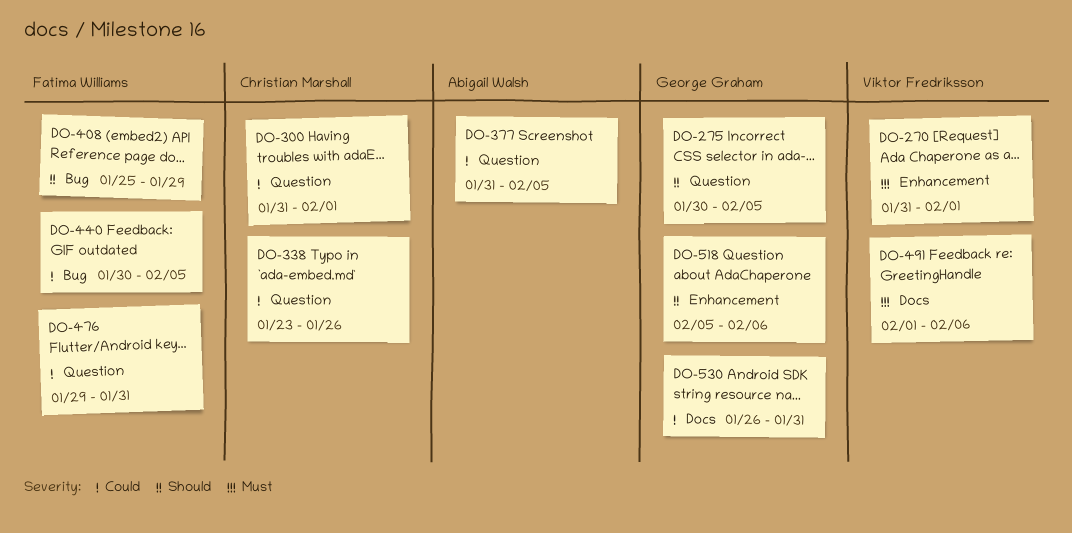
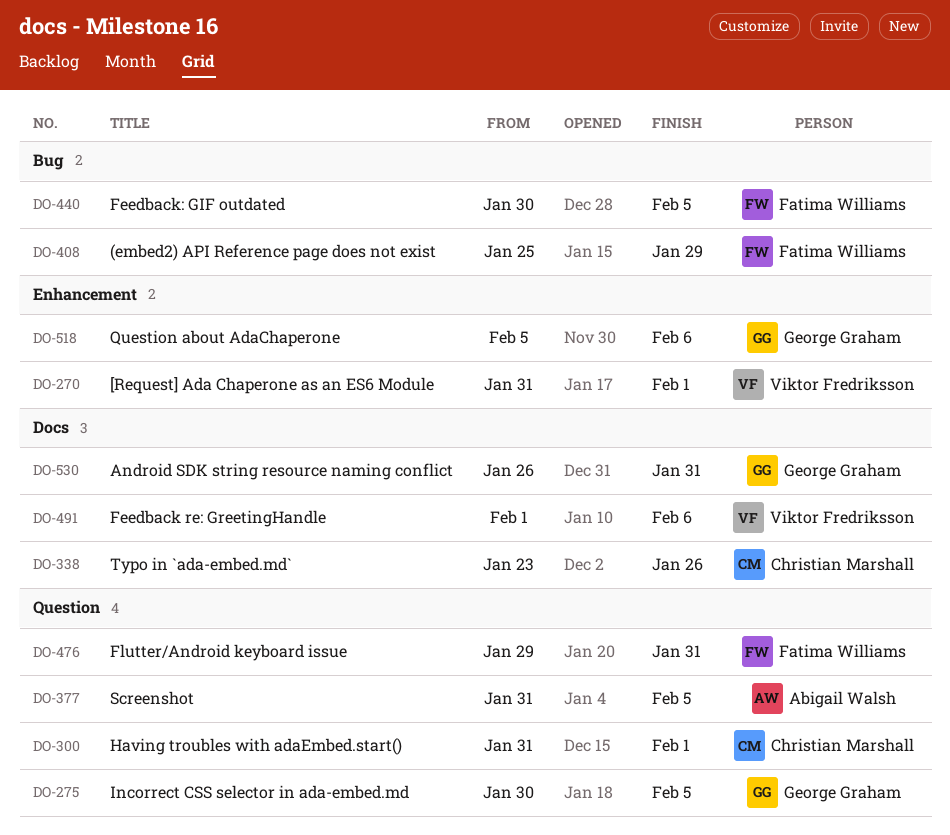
DO-338, label: Question -> Docs

